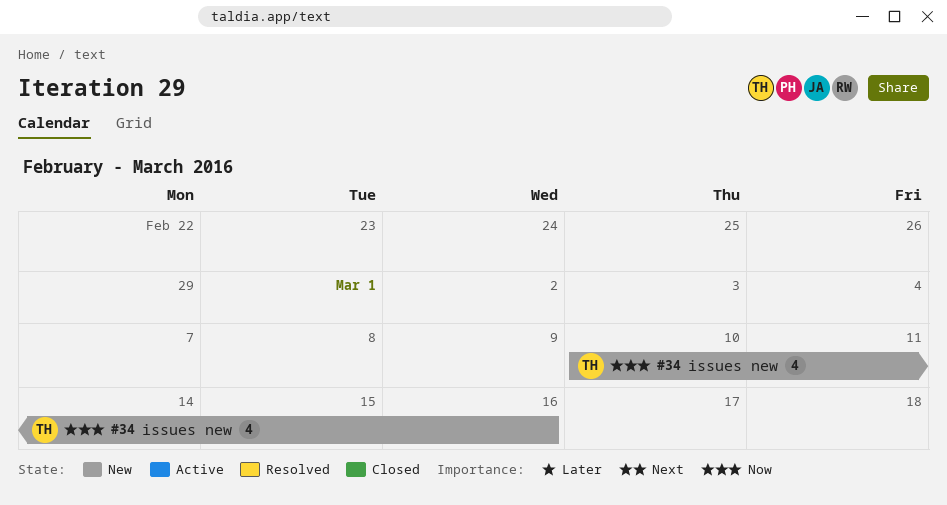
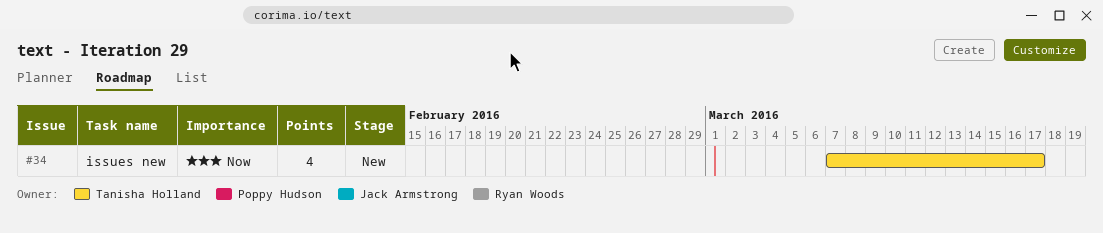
#34, start: Mar 10 -> Mar 7
#34, due: Mar 16 -> Mar 17

